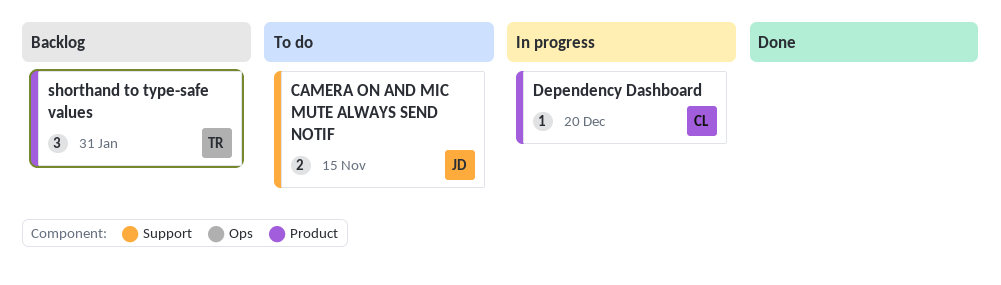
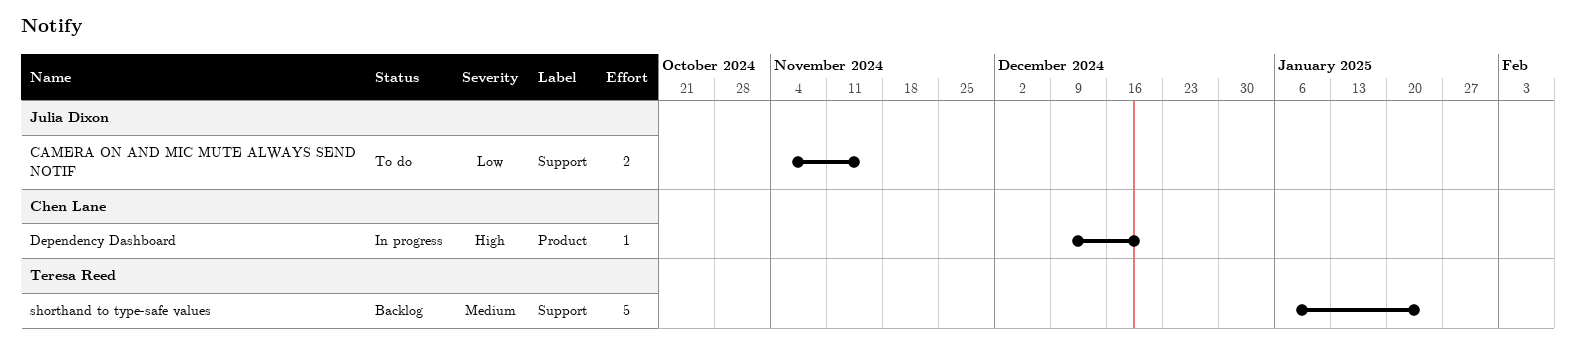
shorthand to type-safe values, label: Product -> Support
shorthand to type-safe values, estimate: 3 -> 5
shorthand to type-safe values, due: Jan 31 -> Jan 24

